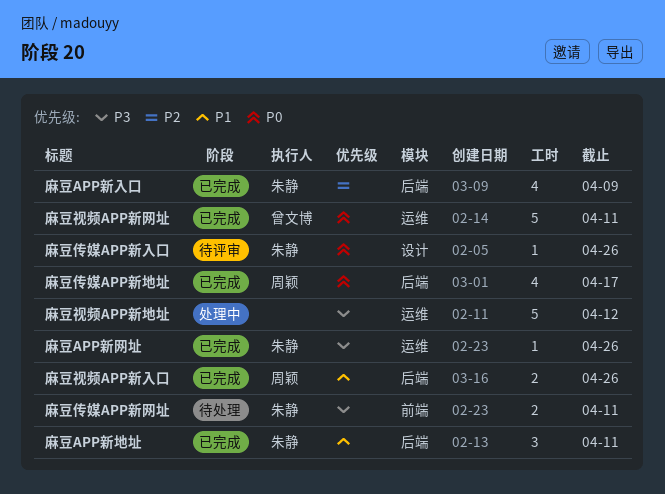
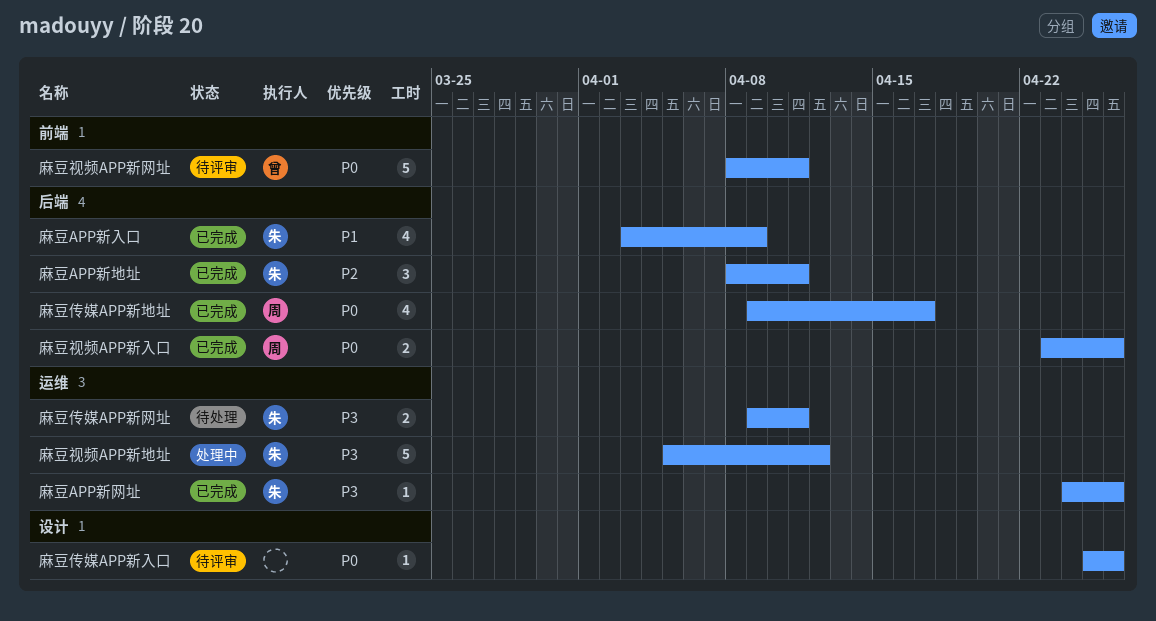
麻豆APP新入口, priority: P2 -> P1
麻豆APP新地址, priority: P1 -> P2
麻豆传媒APP新入口, owner: 朱静 -> none
麻豆传媒APP新网址, label: 前端 -> 运维
麻豆视频APP新入口, priority: P1 -> P0
麻豆视频APP新地址, owner: none -> 朱静
麻豆视频APP新网址, status: 已完成 -> 待评审
麻豆视频APP新网址, label: 运维 -> 前端

